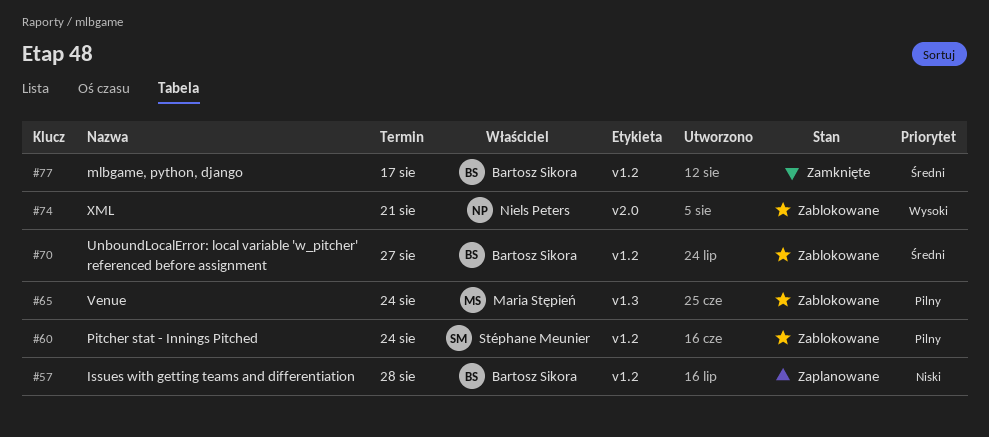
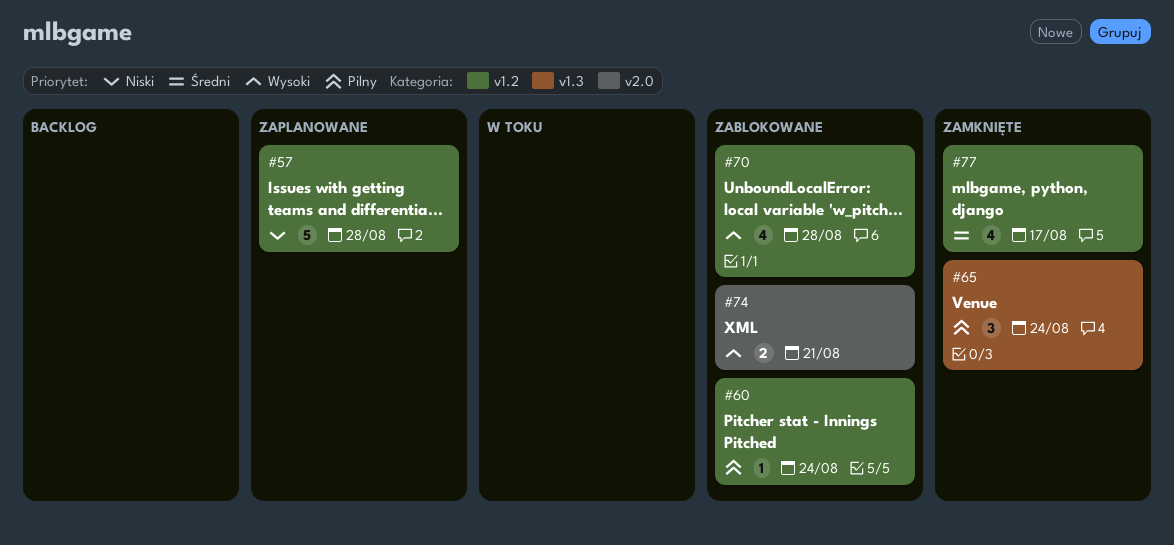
#65, status: Zablokowane -> Zamknięte
#70, priority: Średni -> Wysoki
#70, due: Aug 27 -> Aug 28

